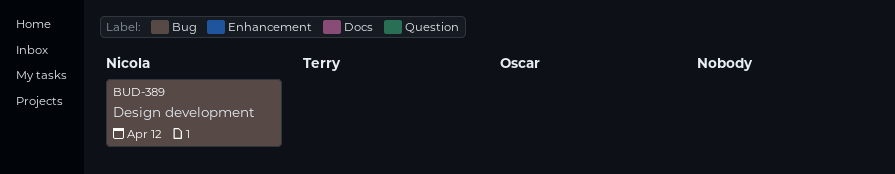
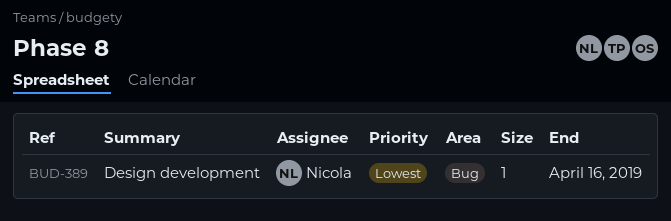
BUD-389, due: Apr 12 -> Apr 16

